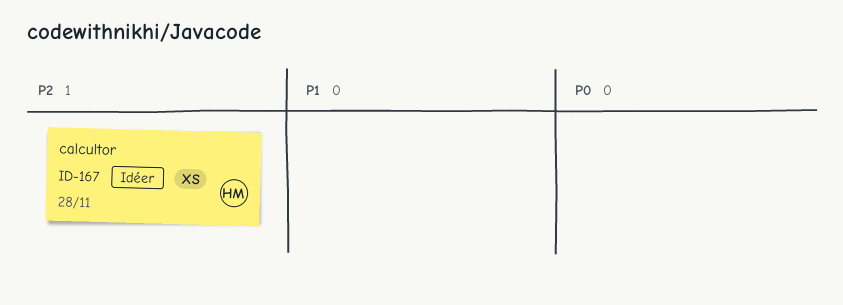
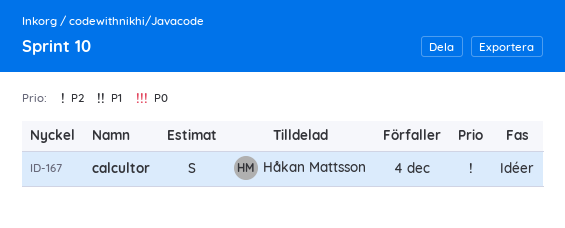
ID-167, estimate: XS -> S
ID-167, due: Nov 28 -> Dec 4

